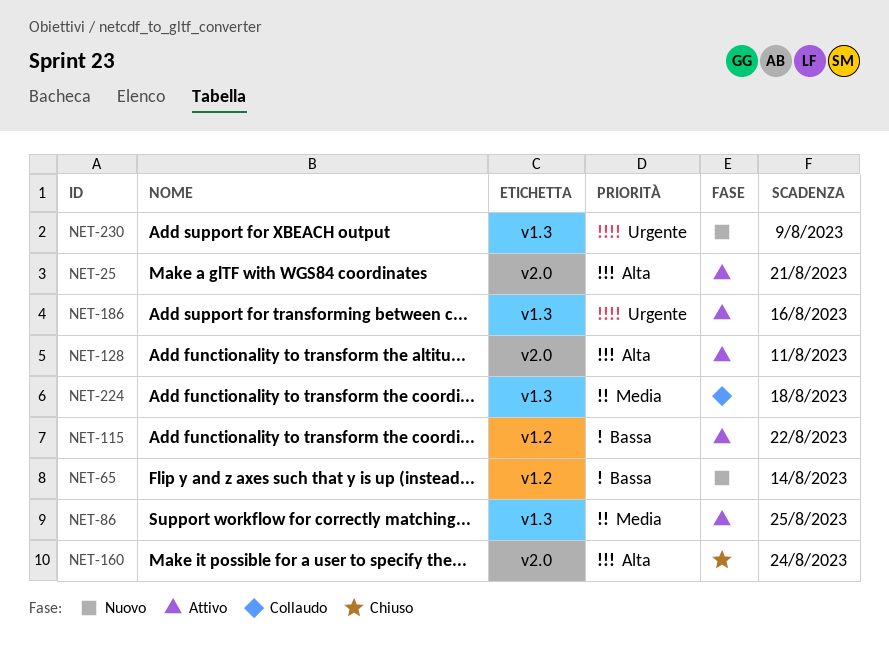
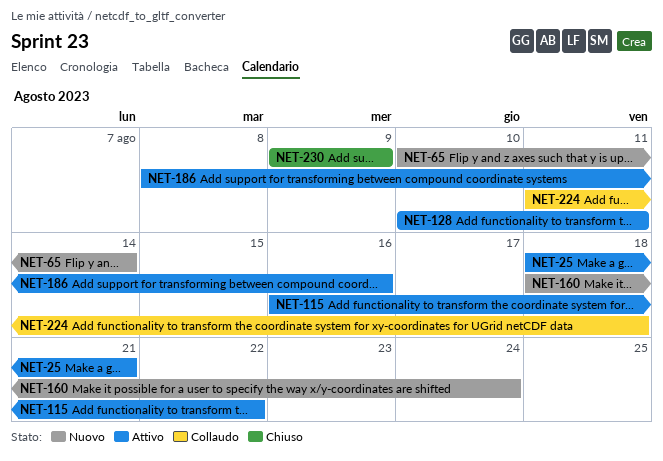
NET-86: present -> none
NET-160, status: Chiuso -> Nuovo
NET-230, status: Nuovo -> Chiuso

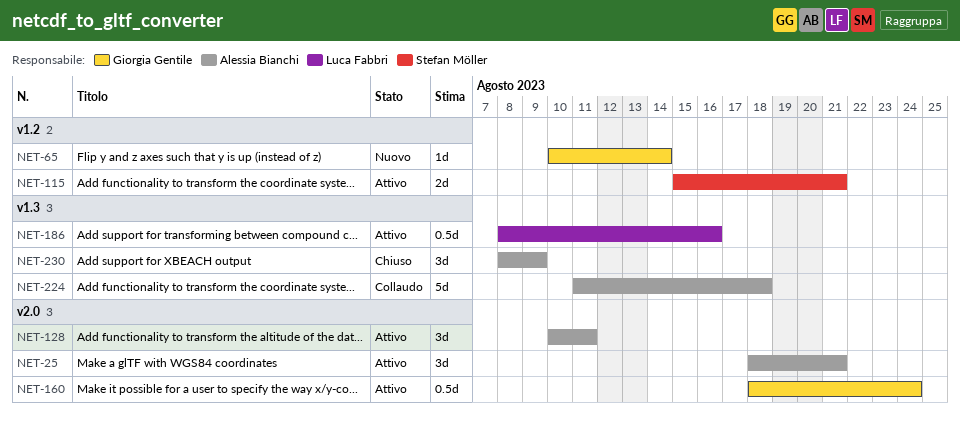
NET-115, start: Aug 16 -> Aug 15
NET-115, due: Aug 22 -> Aug 21
NET-160, status: Nuovo -> Attivo
NET-230, start: Aug 9 -> Aug 8

